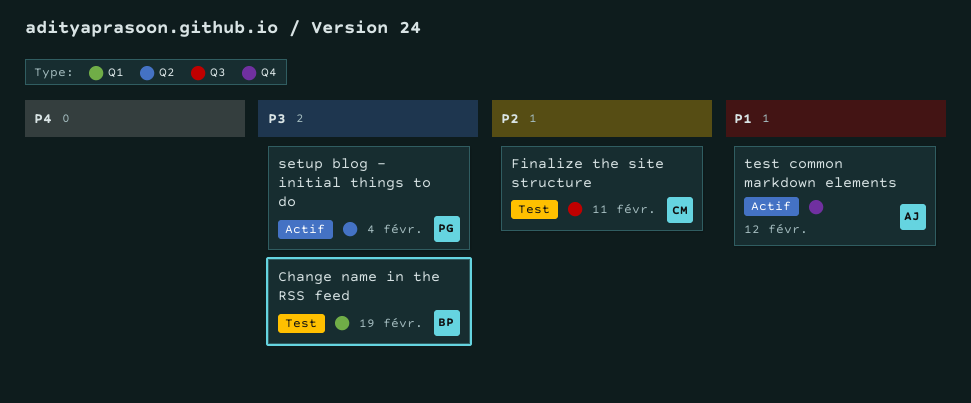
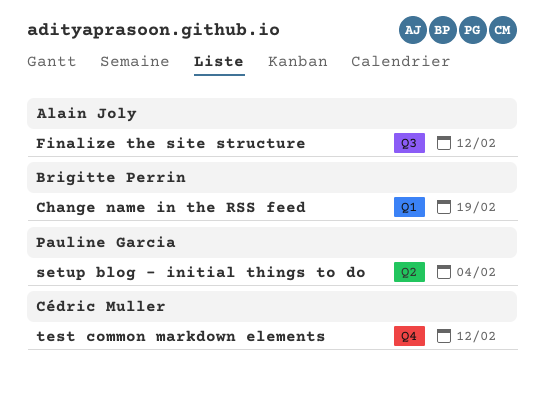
Finalize the site structure, owner: Cédric Muller -> Alain Joly
Finalize the site structure, due: Feb 11 -> Feb 12
test common markdown elements, owner: Alain Joly -> Cédric Muller

